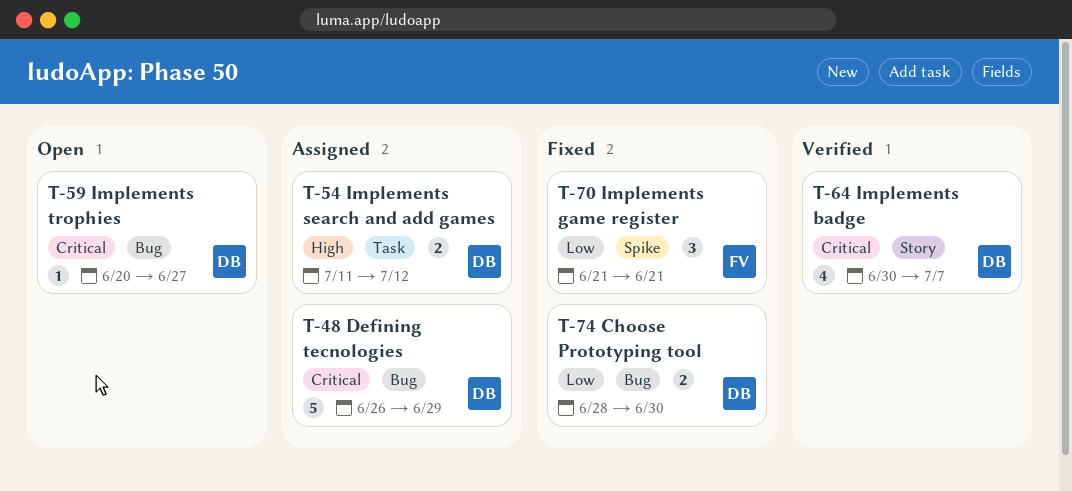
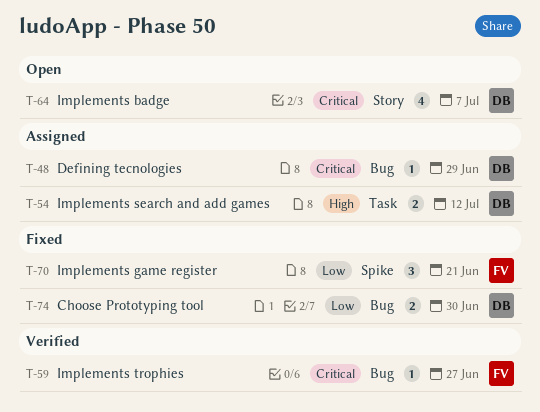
T-48, estimate: 5 -> 1
T-59, status: Open -> Verified
T-59, owner: DB -> FV
T-64, status: Verified -> Open

